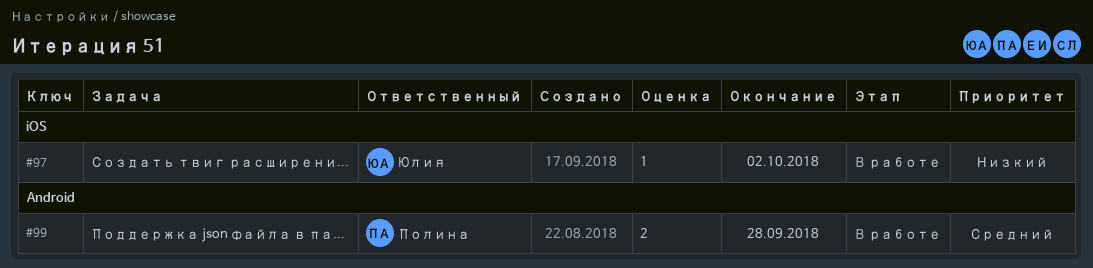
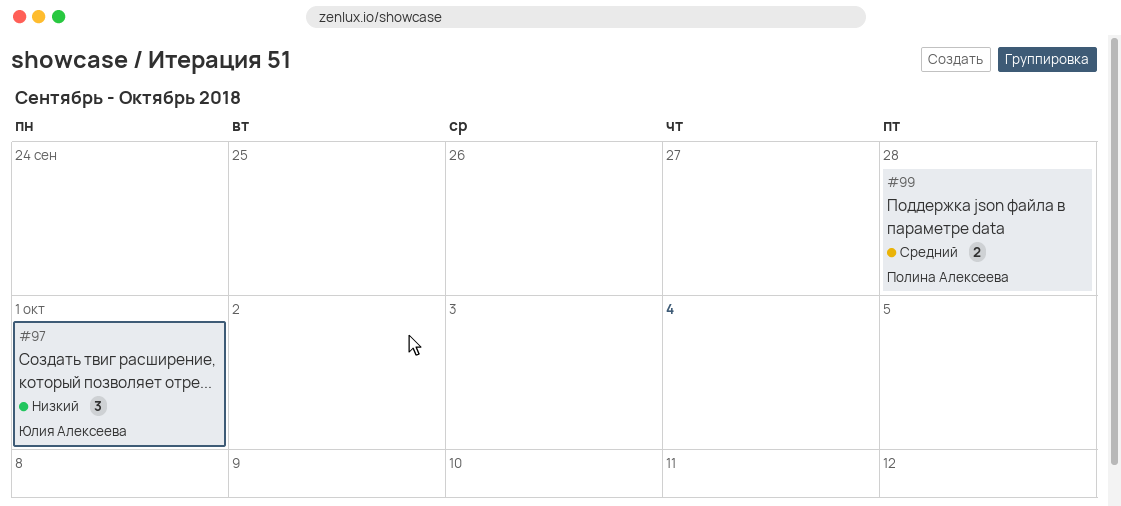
#97, estimate: 1 -> 3
#97, due: Oct 2 -> Oct 1

